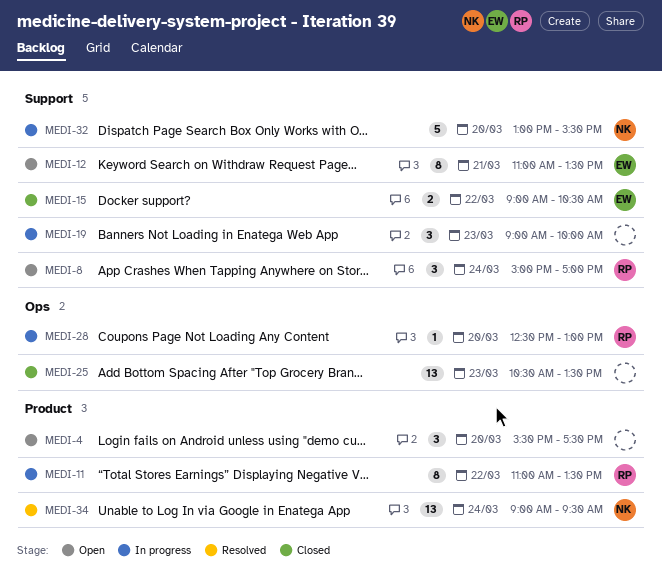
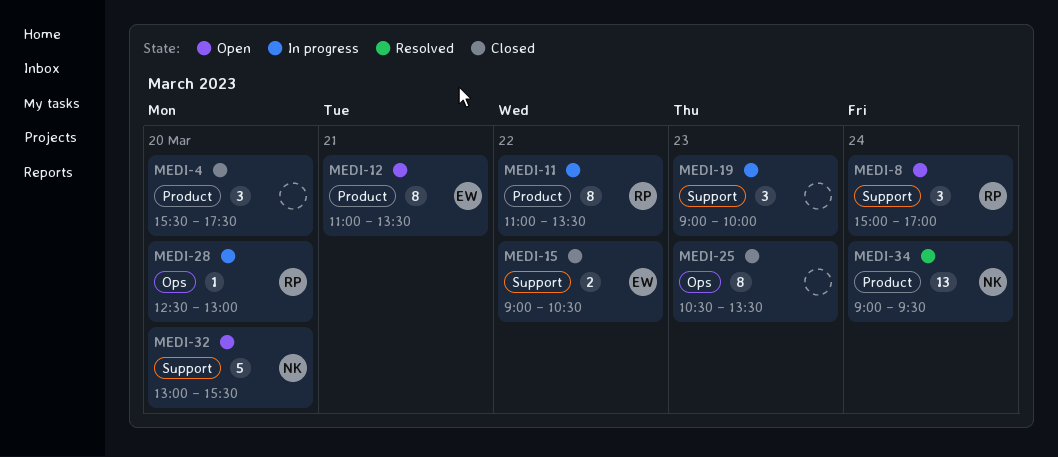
MEDI-4, status: Open -> Closed
MEDI-12, label: Support -> Product
MEDI-25, estimate: 13 -> 8
MEDI-32, status: In progress -> Open

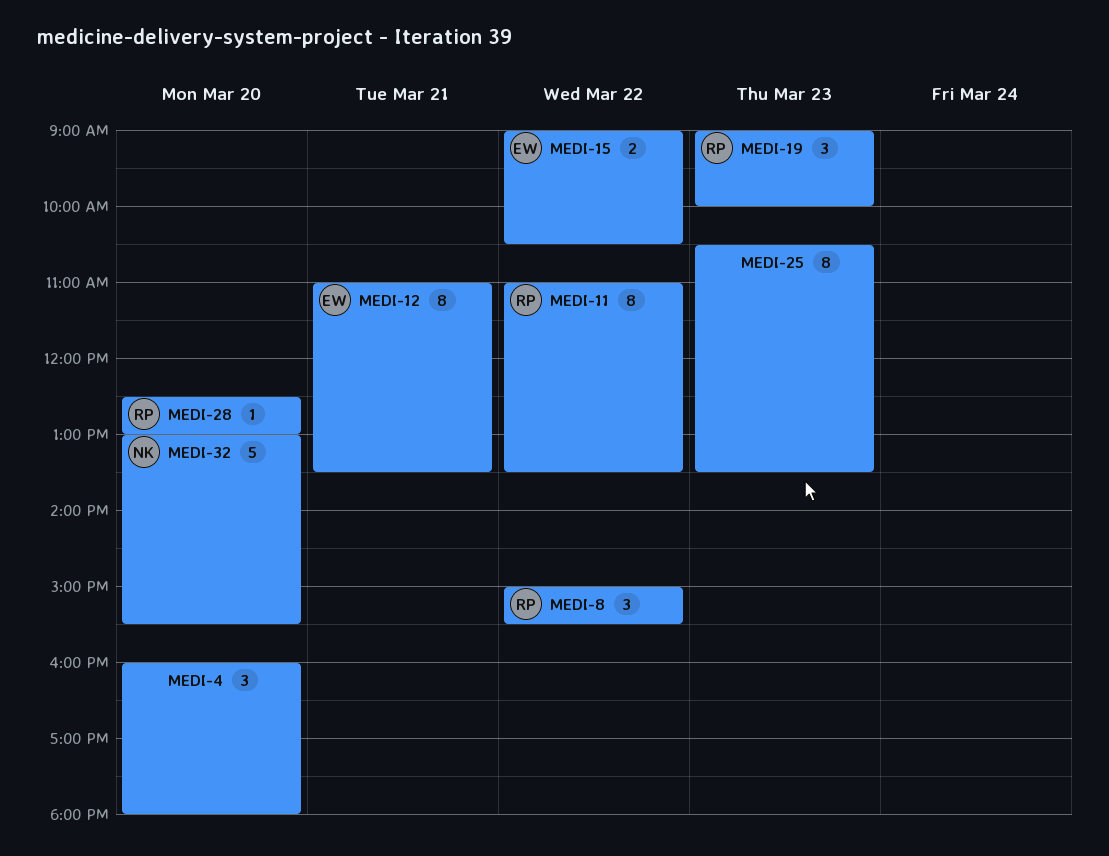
MEDI-4, begins: 15:30 -> 16:00
MEDI-4, ends: 17:30 -> 18:00
MEDI-8, day: Mar 24 -> Mar 22
MEDI-8, ends: 17:00 -> 15:30
MEDI-19, owner: none -> RP
MEDI-34: present -> none

